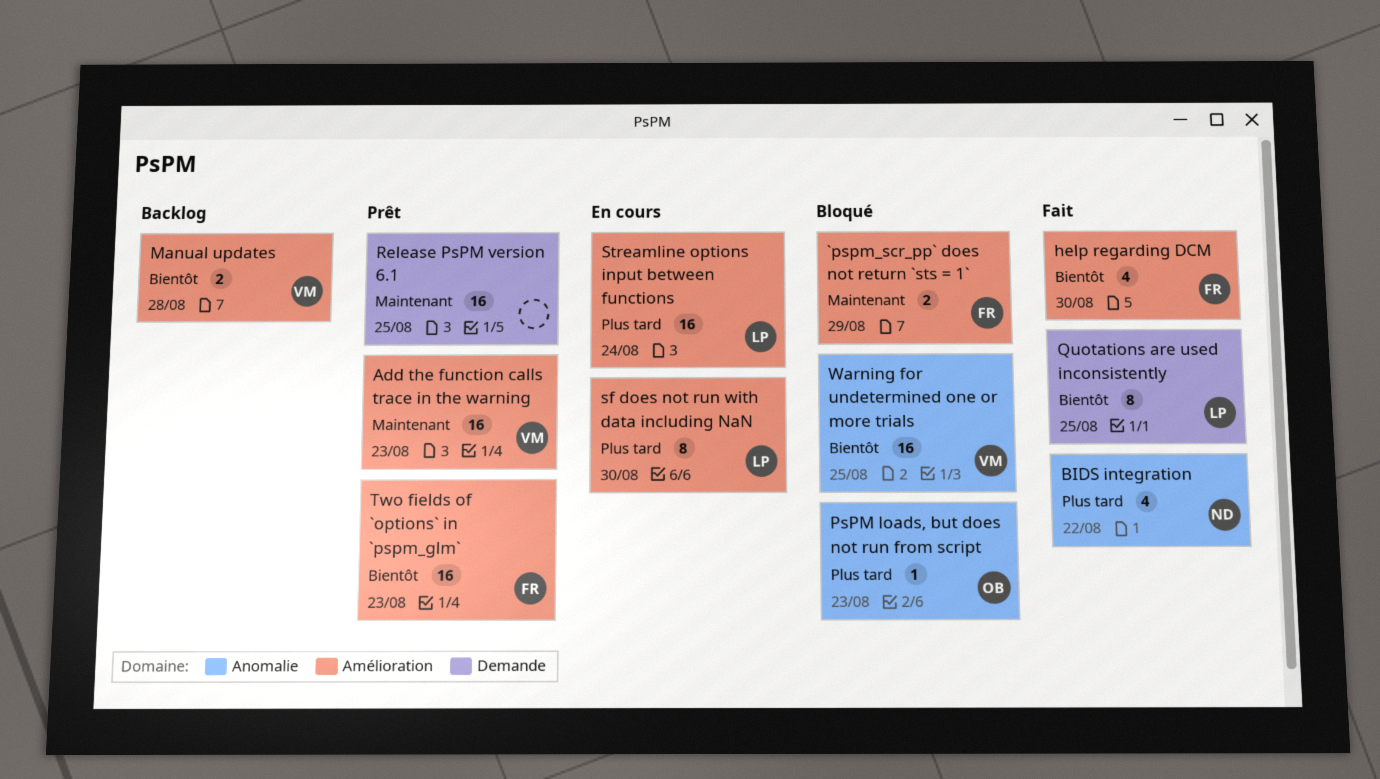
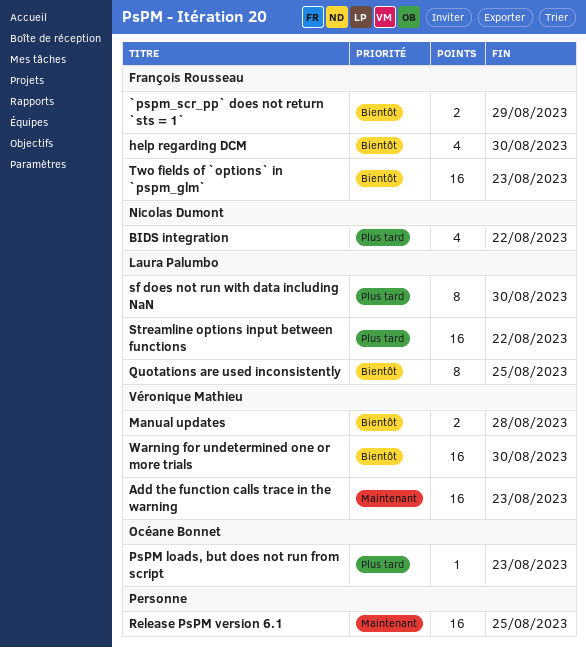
`pspm_scr_pp` does not return `sts = 1`, priority: Maintenant -> Bientôt
Streamline options input between functions, due: Aug 24 -> Aug 22
Warning for undetermined one or more trials, due: Aug 25 -> Aug 30

